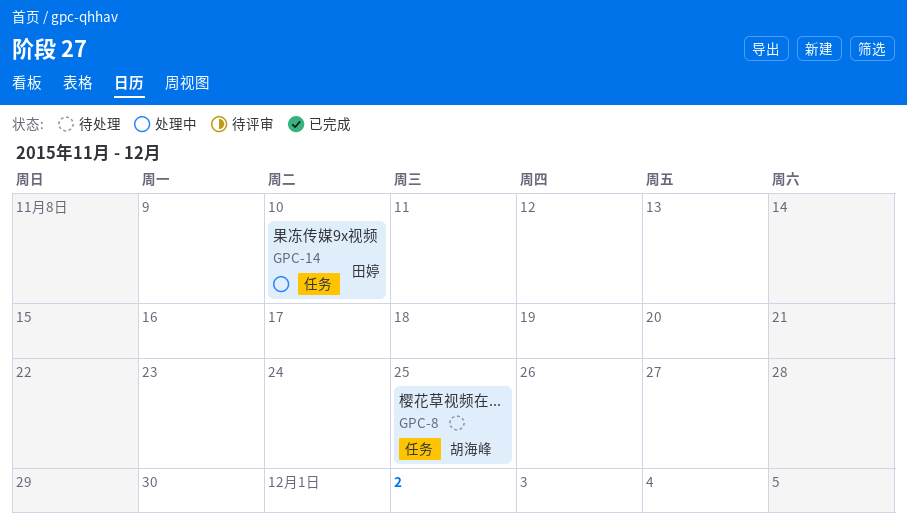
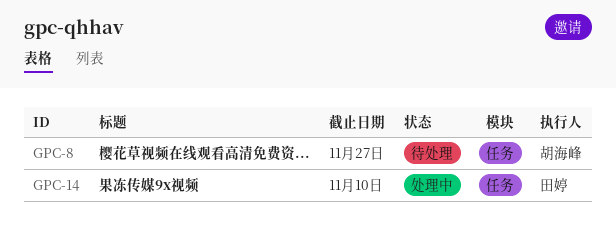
GPC-8, due: Nov 25 -> Nov 27

